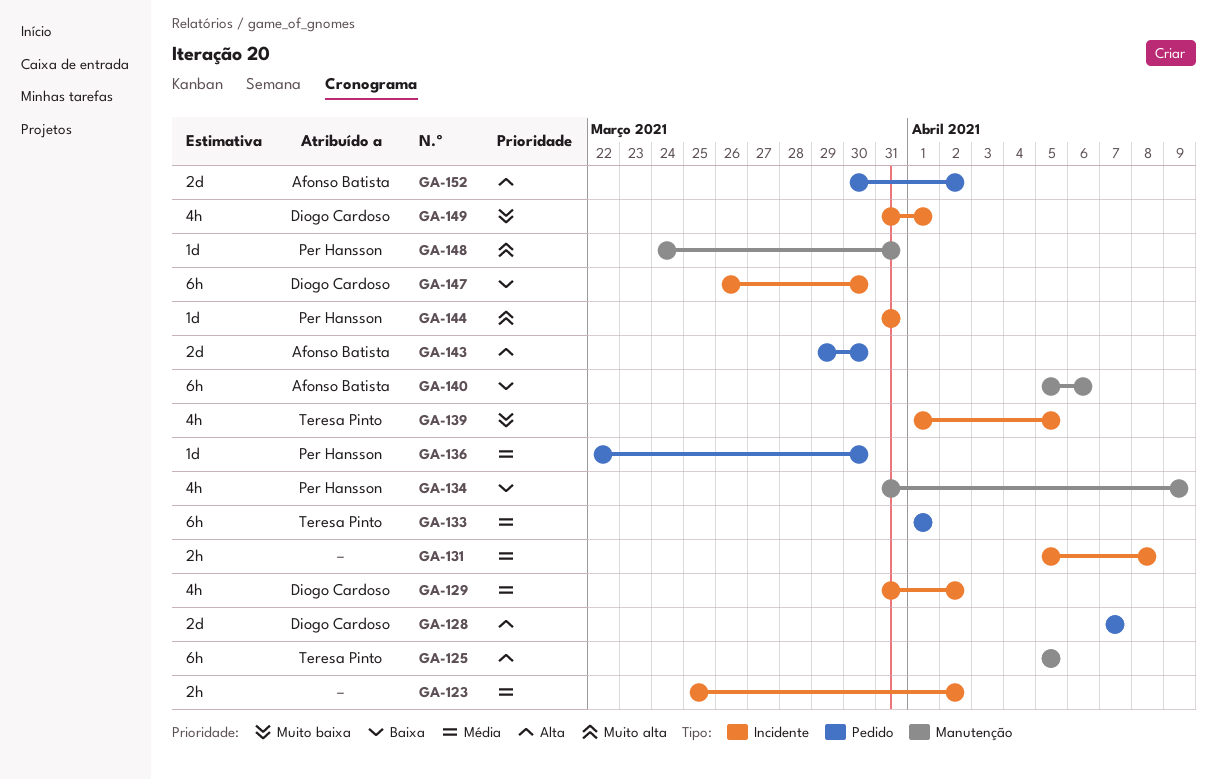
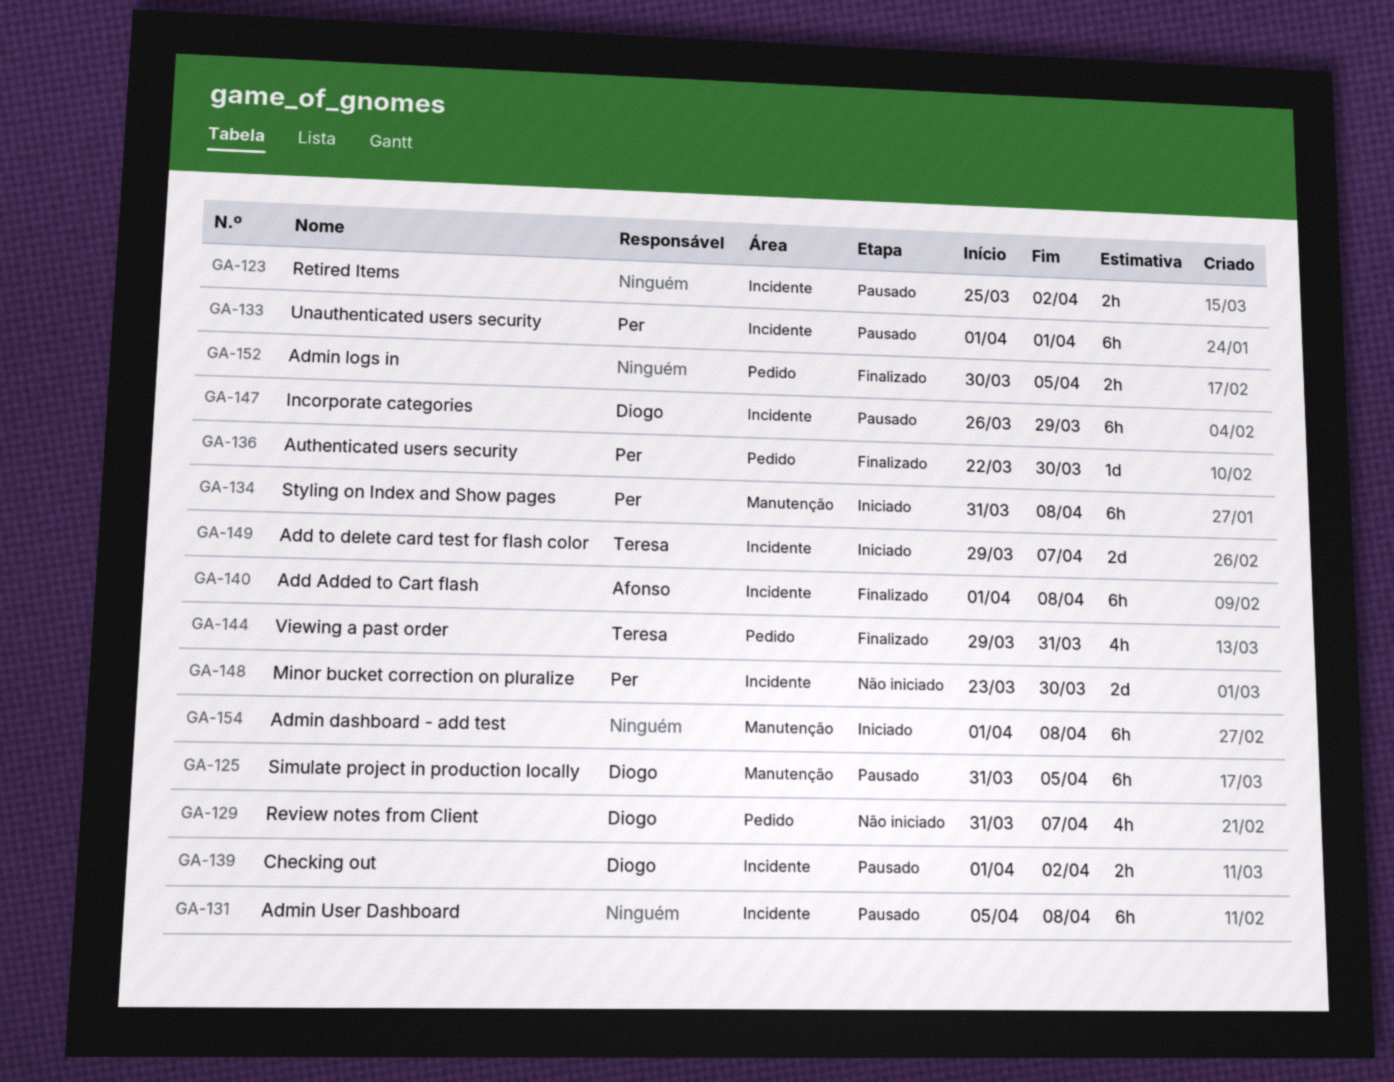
GA-125, owner: Teresa Pinto -> Diogo Cardoso
GA-125, start: Apr 5 -> Mar 31
GA-128: present -> none
GA-129, label: Incidente -> Pedido
GA-129, due: Apr 2 -> Apr 7
GA-131, estimate: 2h -> 6h
GA-133, owner: Teresa Pinto -> Per Hansson
GA-133, label: Pedido -> Incidente
GA-134, estimate: 4h -> 6h
GA-134, due: Apr 9 -> Apr 8
GA-139, owner: Teresa Pinto -> Diogo Cardoso
GA-139, estimate: 4h -> 2h
GA-139, due: Apr 5 -> Apr 2
GA-140, label: Manutenção -> Incidente
GA-140, start: Apr 5 -> Apr 1
GA-140, due: Apr 6 -> Apr 8
GA-143: present -> none
GA-144, owner: Per Hansson -> Teresa Pinto
GA-144, label: Incidente -> Pedido
GA-144, estimate: 1d -> 4h
GA-144, start: Mar 31 -> Mar 29
GA-147, due: Mar 30 -> Mar 29
GA-148, label: Manutenção -> Incidente
GA-148, estimate: 1d -> 2d
GA-148, start: Mar 24 -> Mar 23
GA-148, due: Mar 31 -> Mar 30
GA-149, owner: Diogo Cardoso -> Teresa Pinto
GA-149, estimate: 4h -> 2d
GA-149, start: Mar 31 -> Mar 29
GA-149, due: Apr 1 -> Apr 7
GA-152, owner: Afonso Batista -> none
GA-152, estimate: 2d -> 2h
GA-152, due: Apr 2 -> Apr 5
GA-154: none -> present

